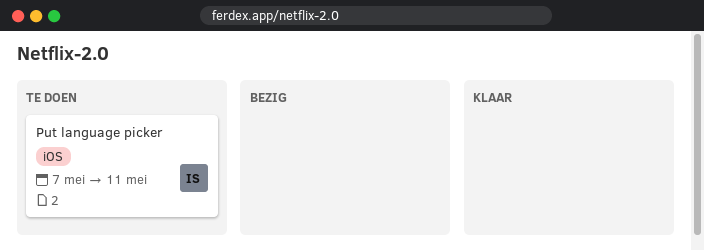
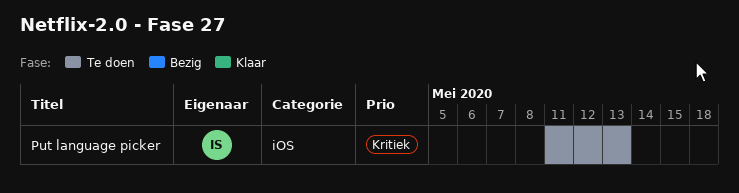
Put language picker, start: May 7 -> May 11
Put language picker, due: May 11 -> May 13

